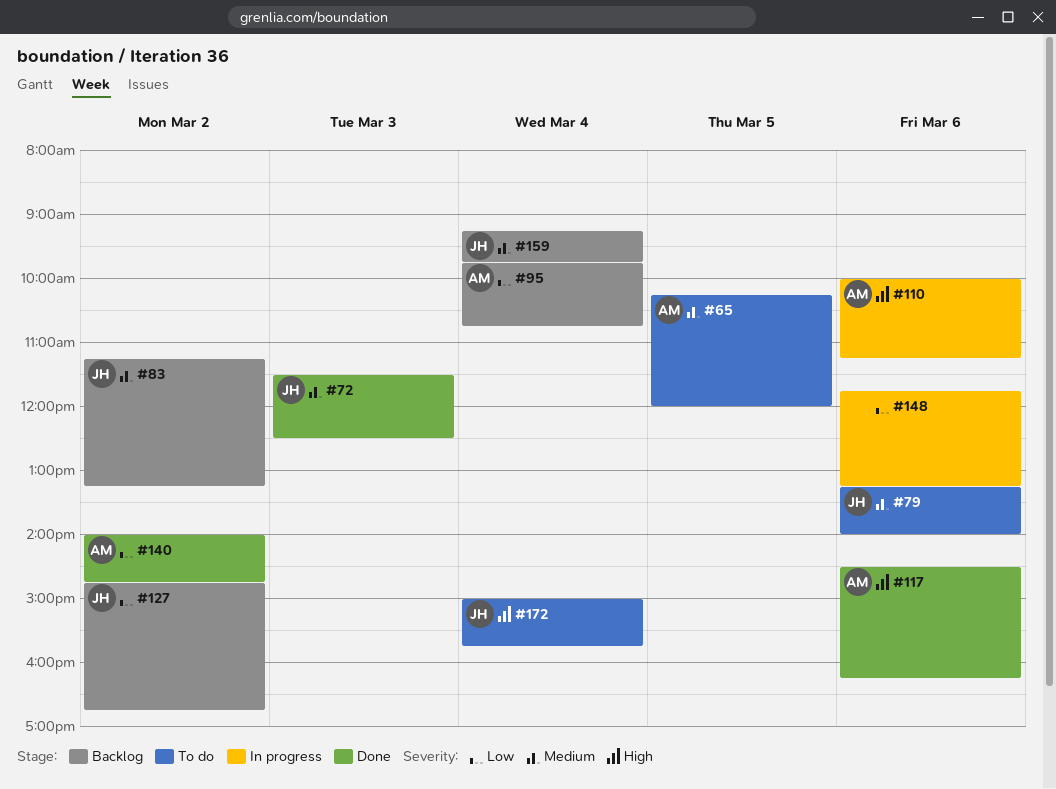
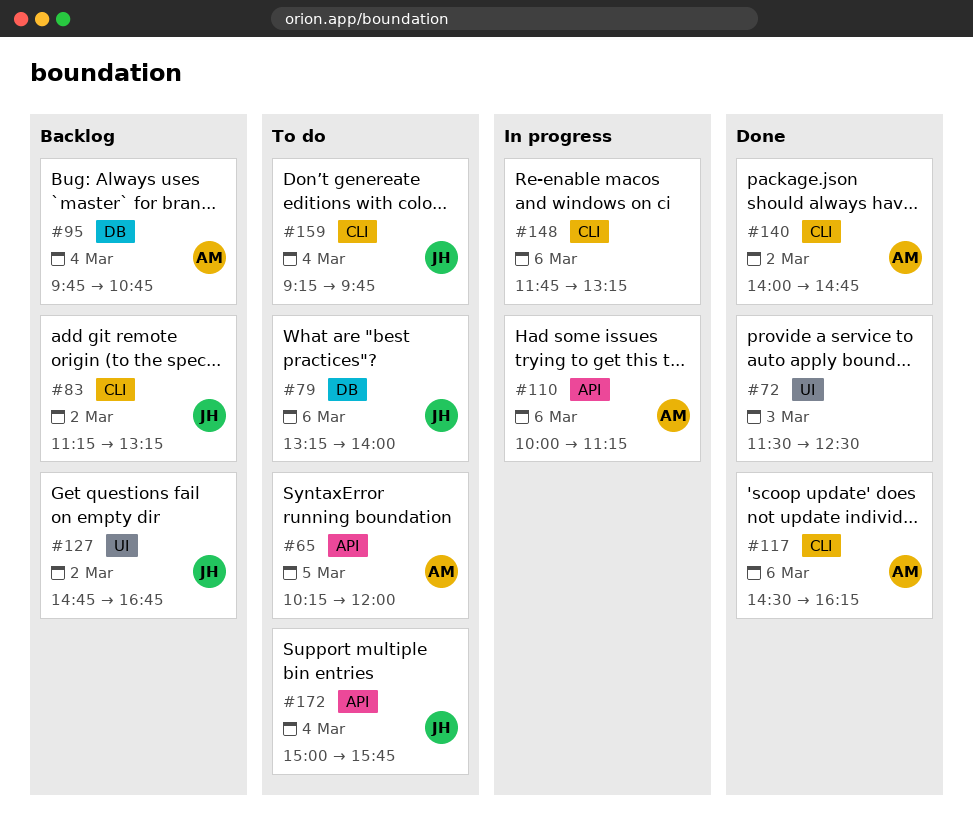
#72, owner: JH -> none
#159, status: Backlog -> To do

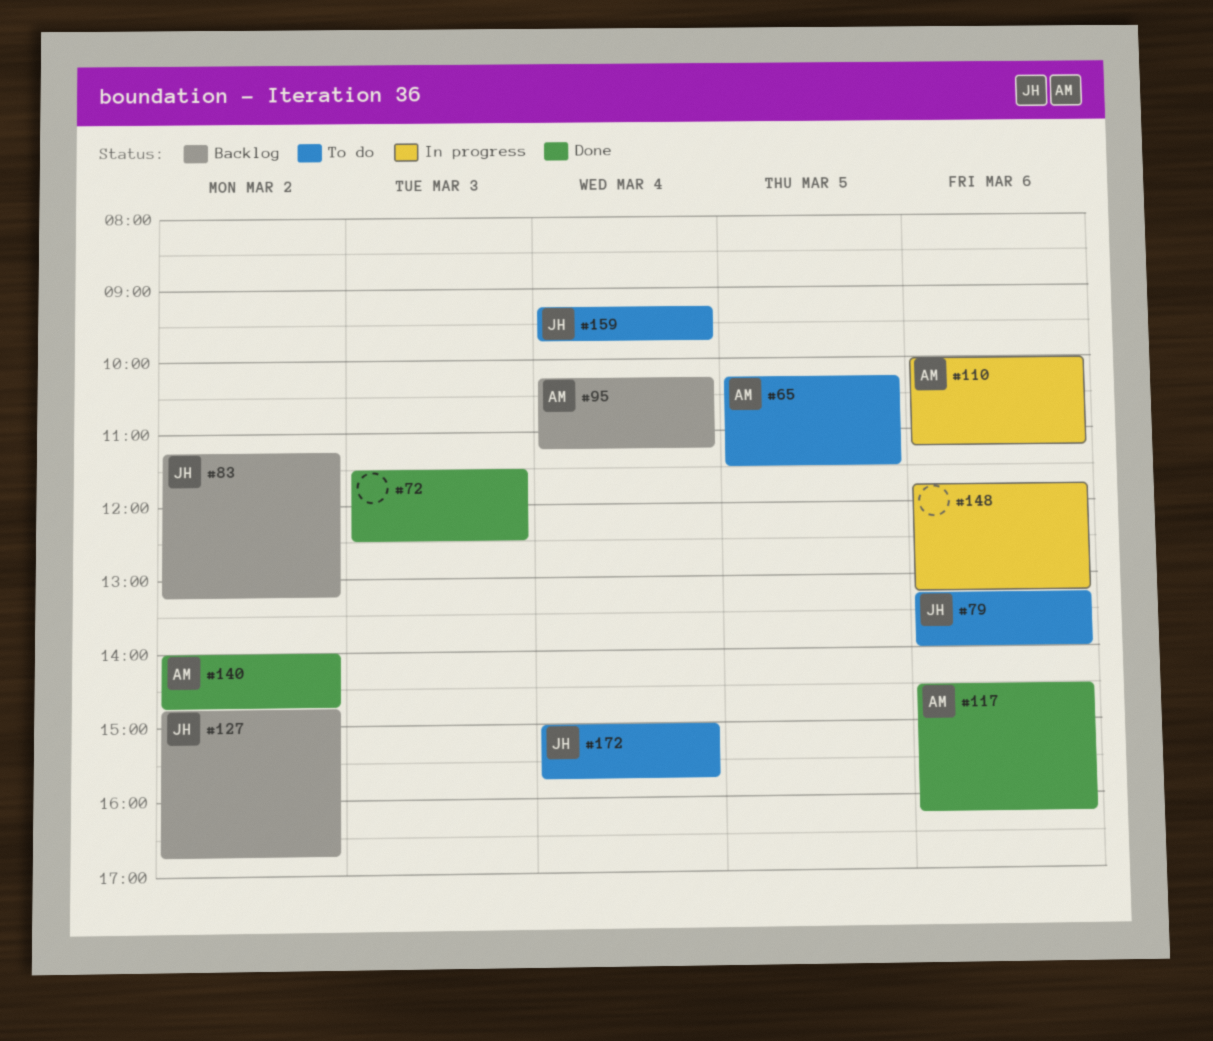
#65, ends: 12:00 -> 11:30
#95, begins: 09:45 -> 10:15
#95, ends: 10:45 -> 11:15

